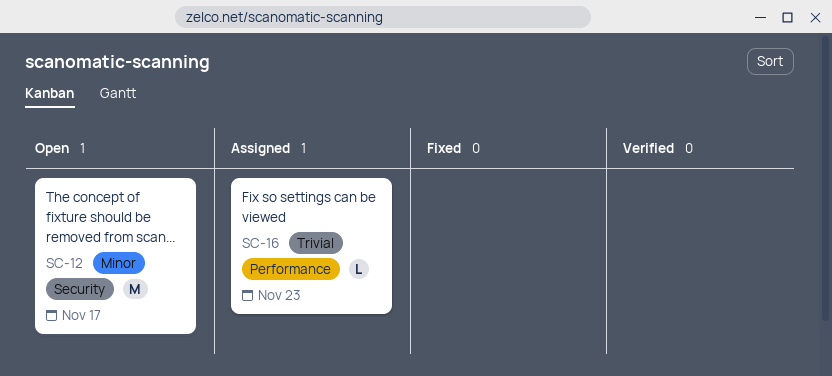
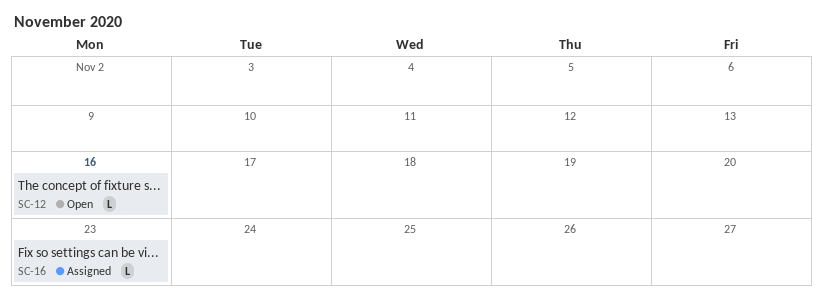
SC-12, estimate: M -> L
SC-12, due: Nov 17 -> Nov 16

